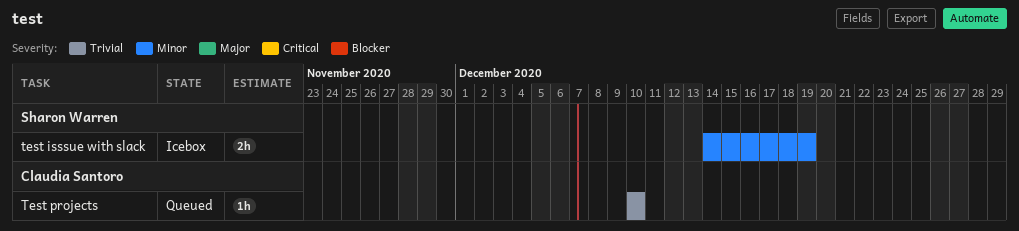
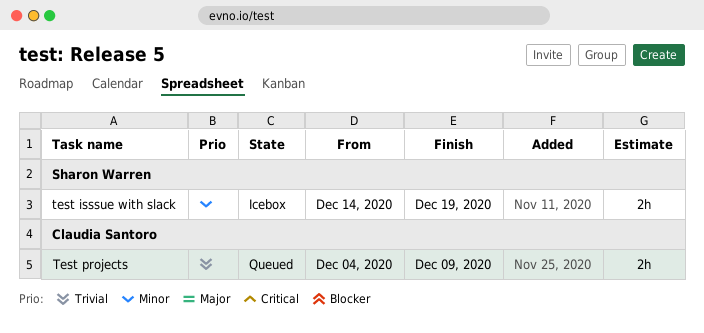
Test projects, estimate: 1h -> 2h
Test projects, start: Dec 10 -> Dec 4
Test projects, due: Dec 10 -> Dec 9

